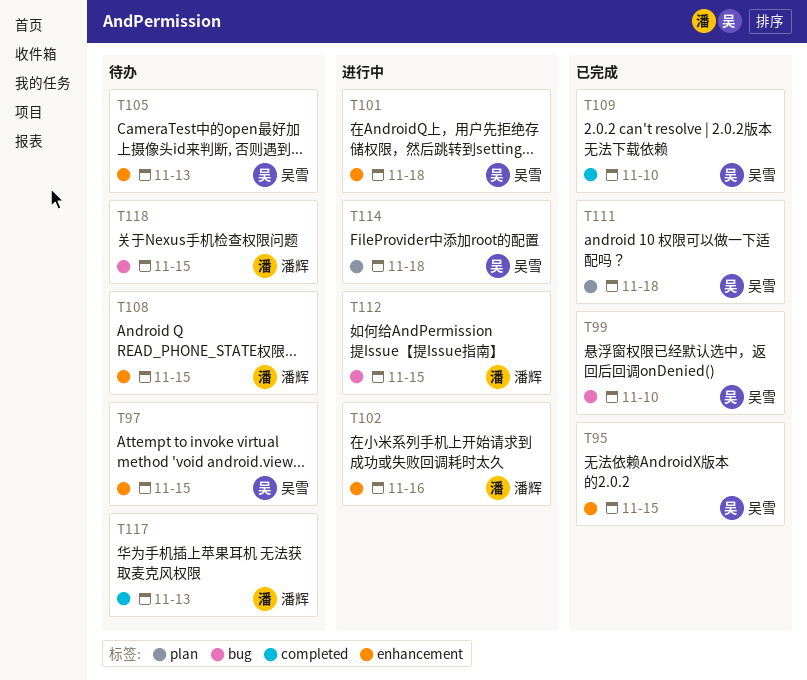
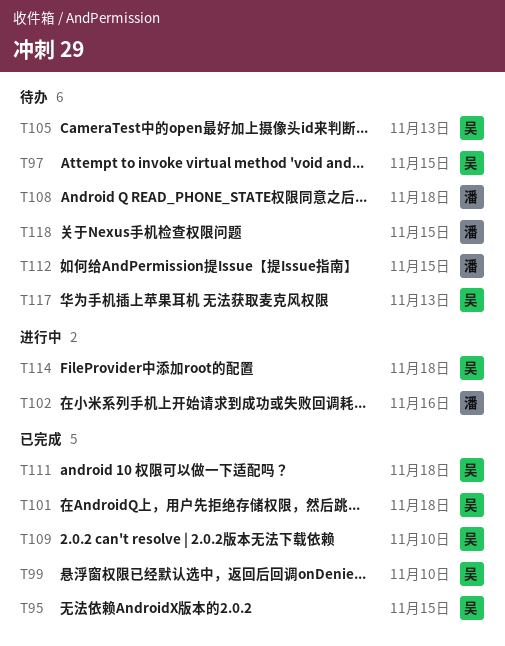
T101, status: 进行中 -> 已完成
T108, due: Nov 15 -> Nov 18
T112, status: 进行中 -> 待办
T117, owner: 潘辉 -> 吴雪

